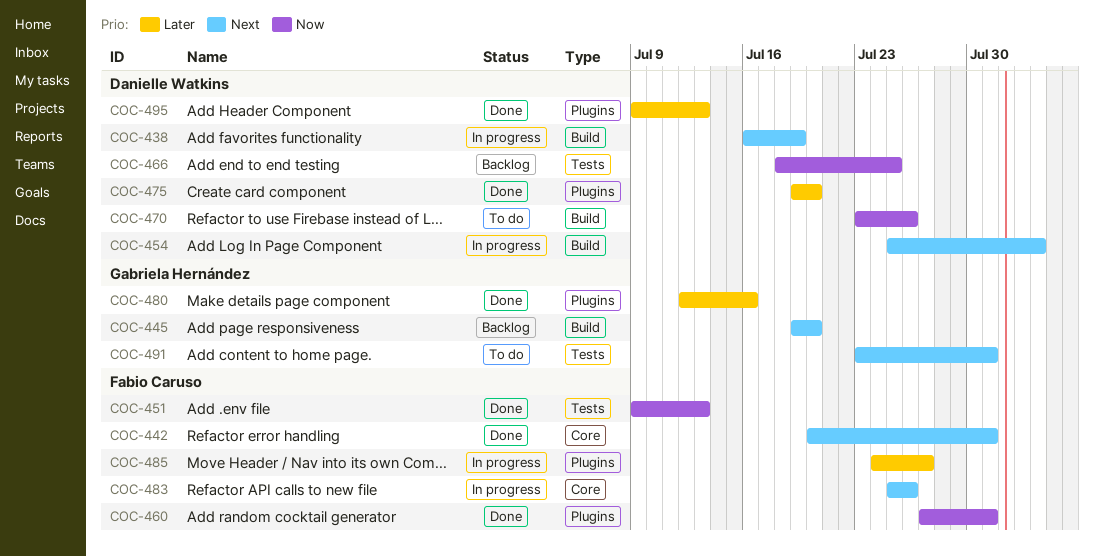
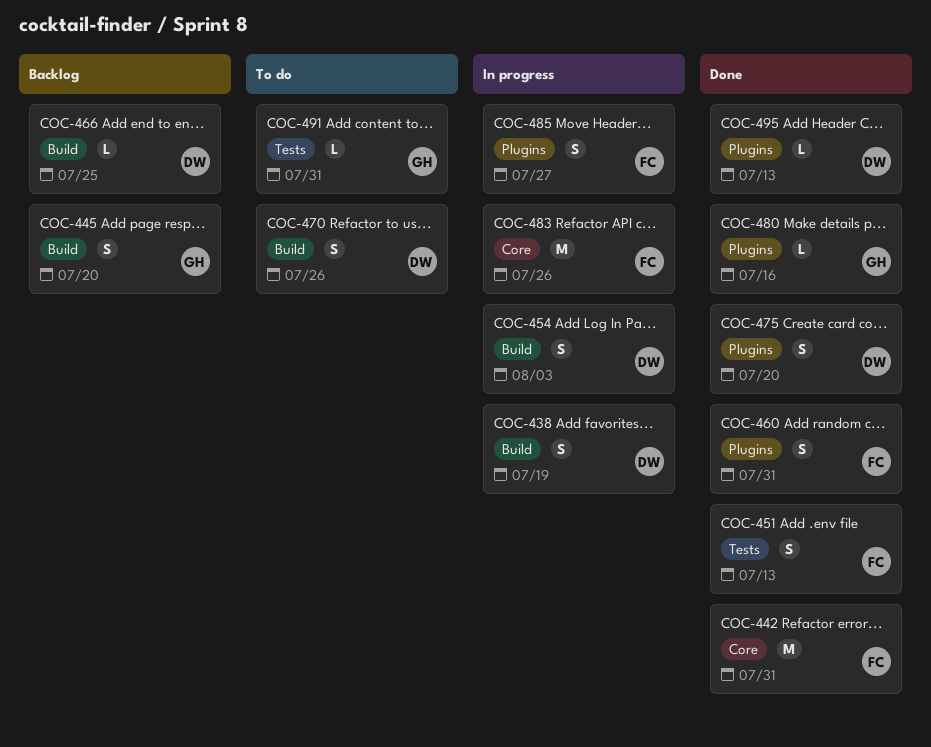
COC-466, label: Tests -> Build

